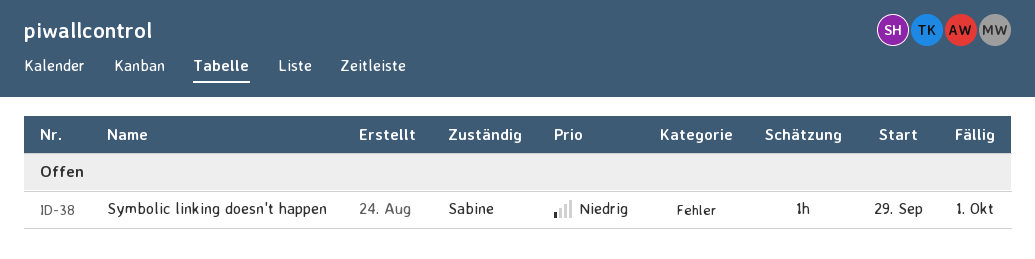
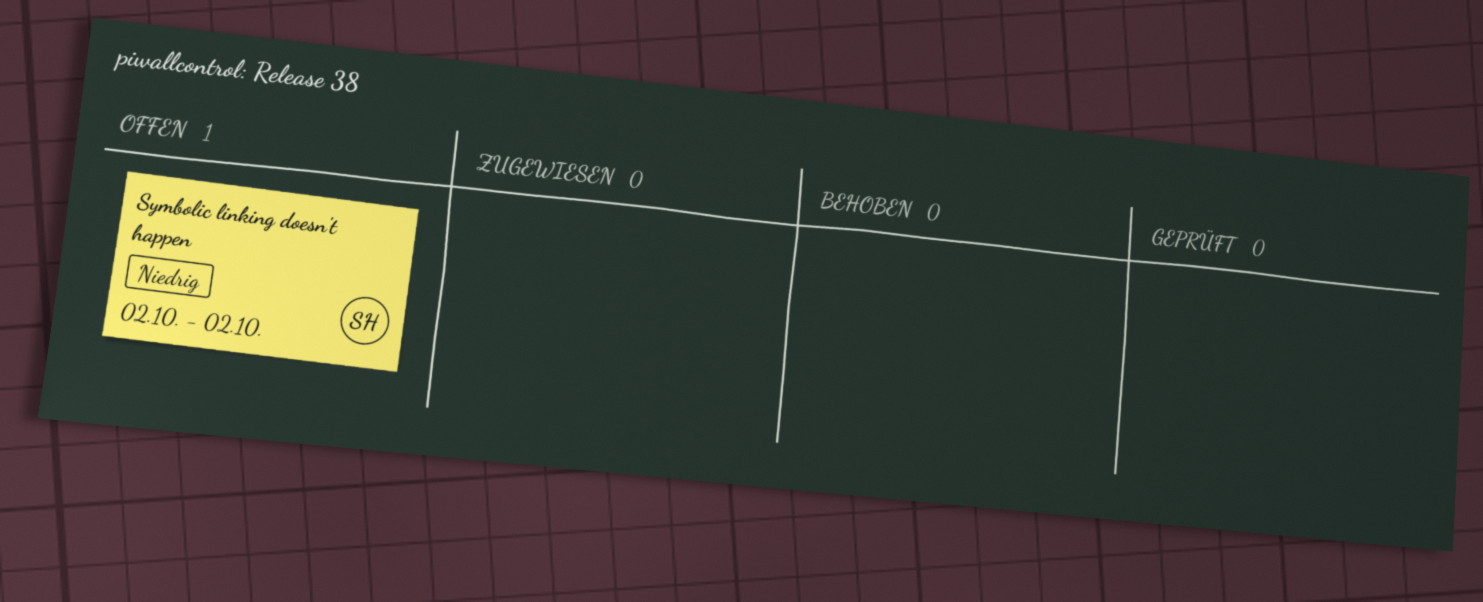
Symbolic linking doesn't happen, start: Sep 29 -> Oct 2
Symbolic linking doesn't happen, due: Oct 1 -> Oct 2

